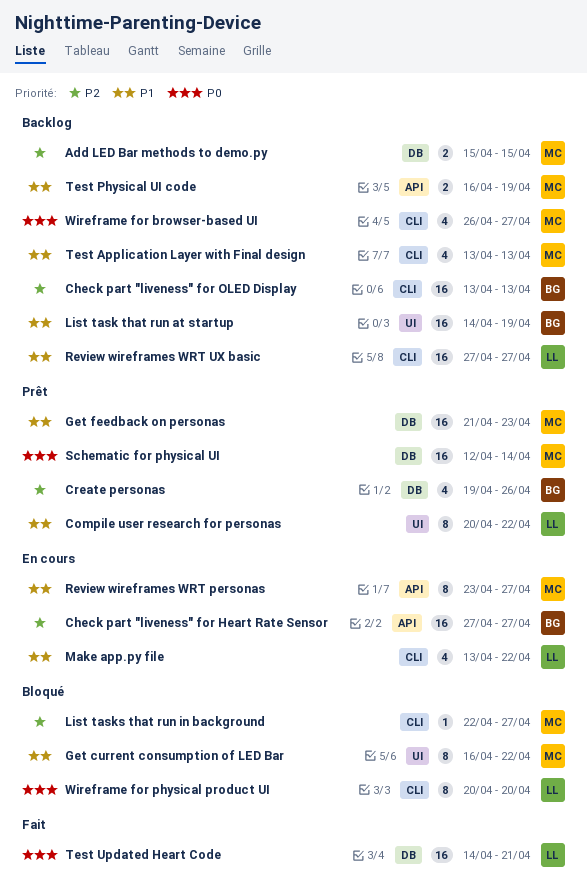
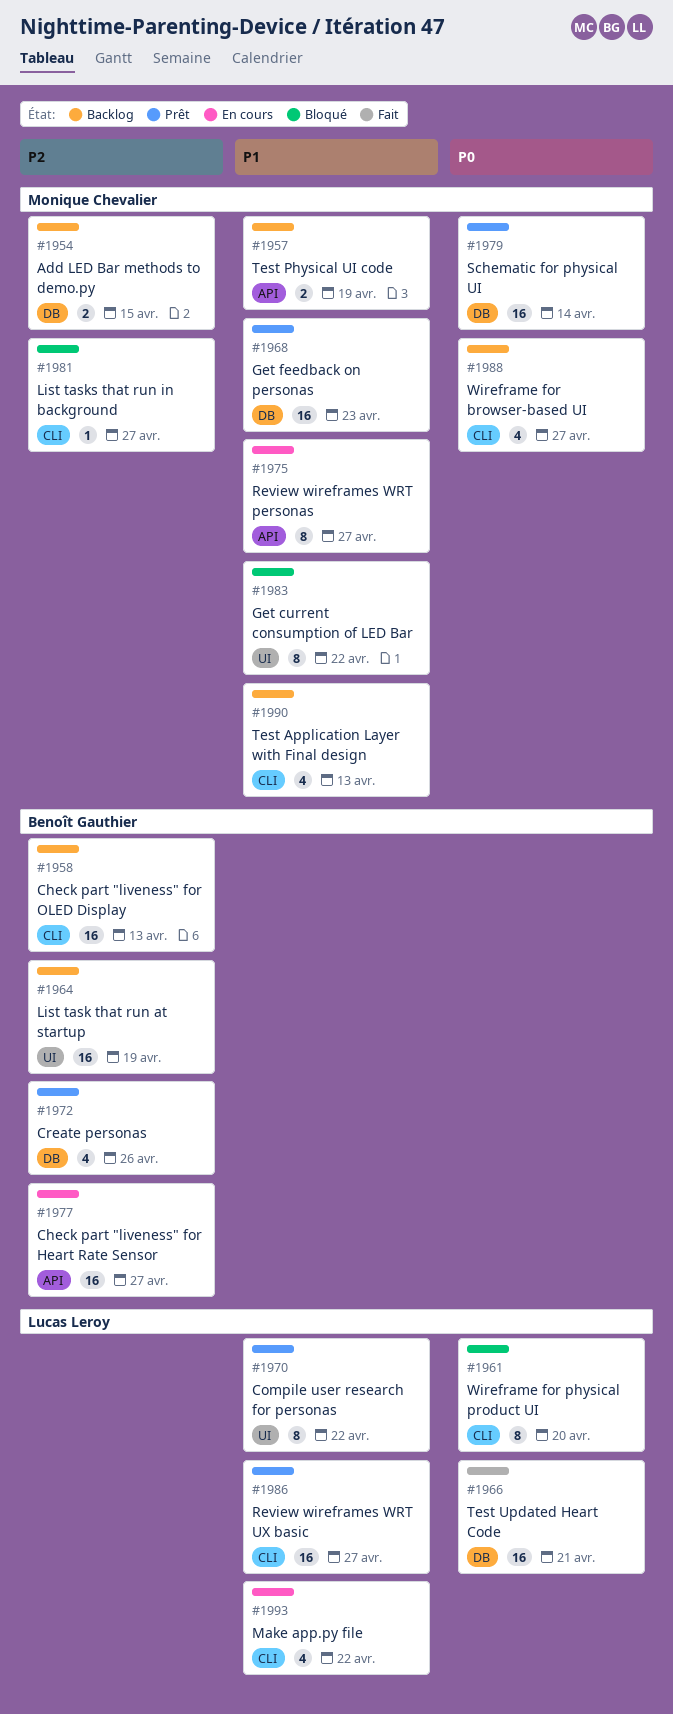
List task that run at startup, priority: P1 -> P2
Review wireframes WRT UX basic, status: Backlog -> Prêt

